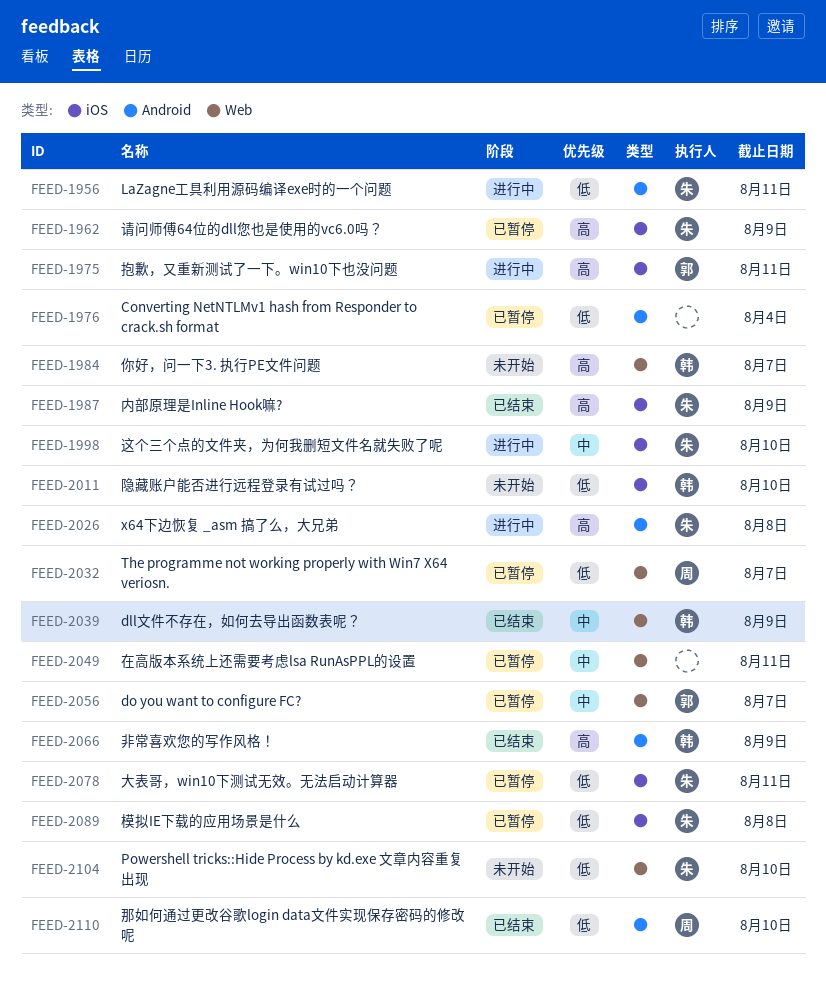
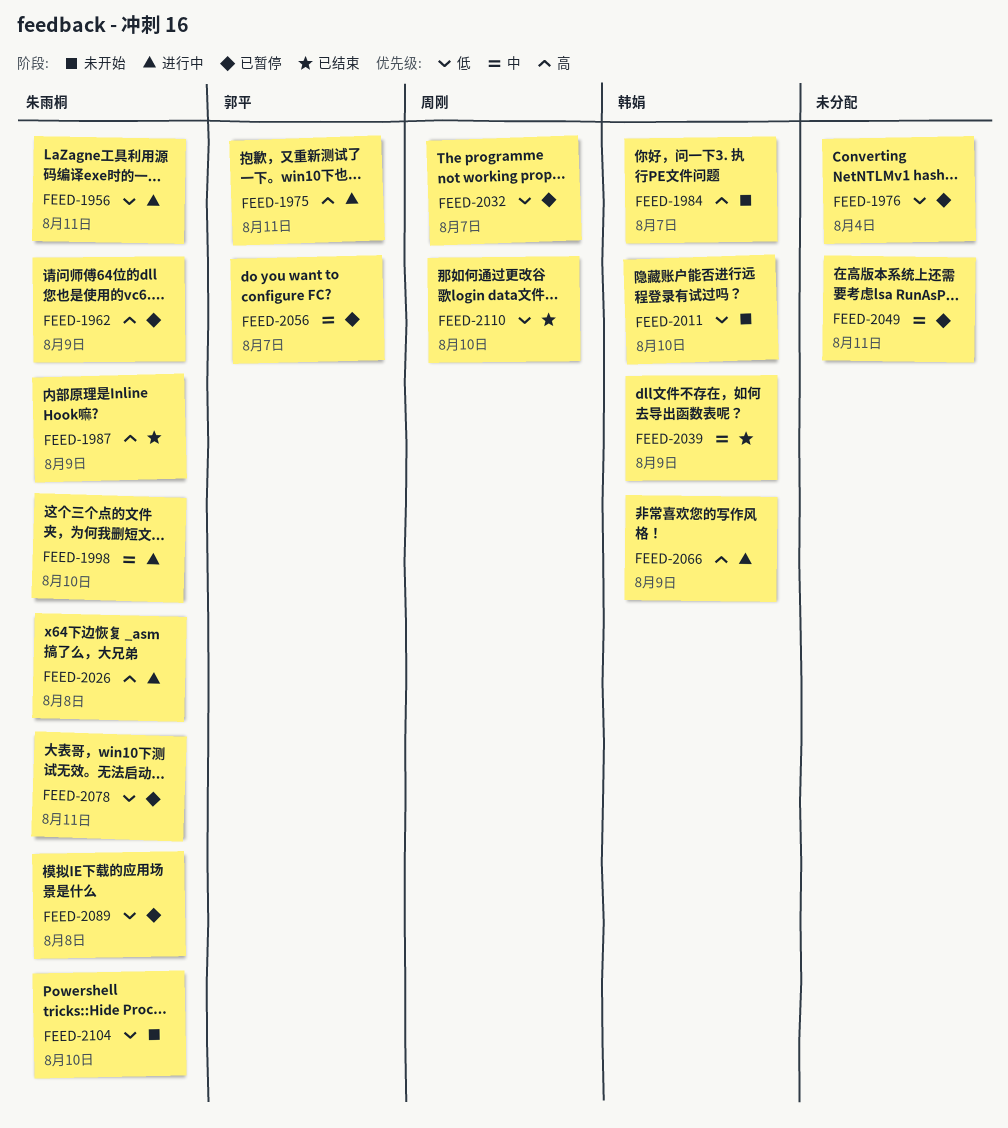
FEED-2066, status: 已结束 -> 进行中

